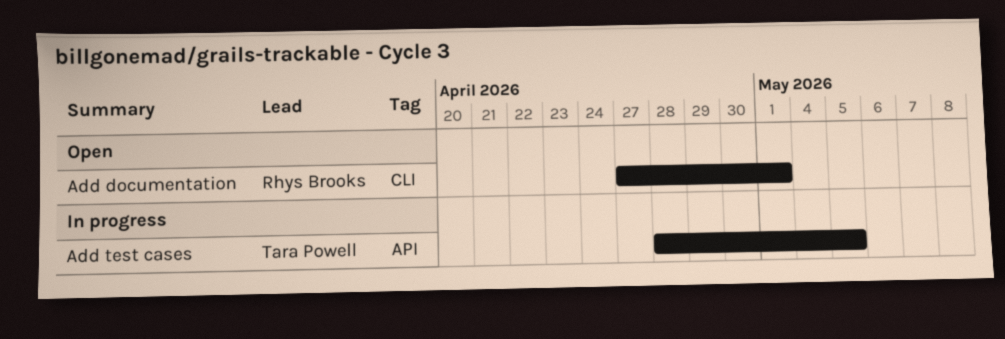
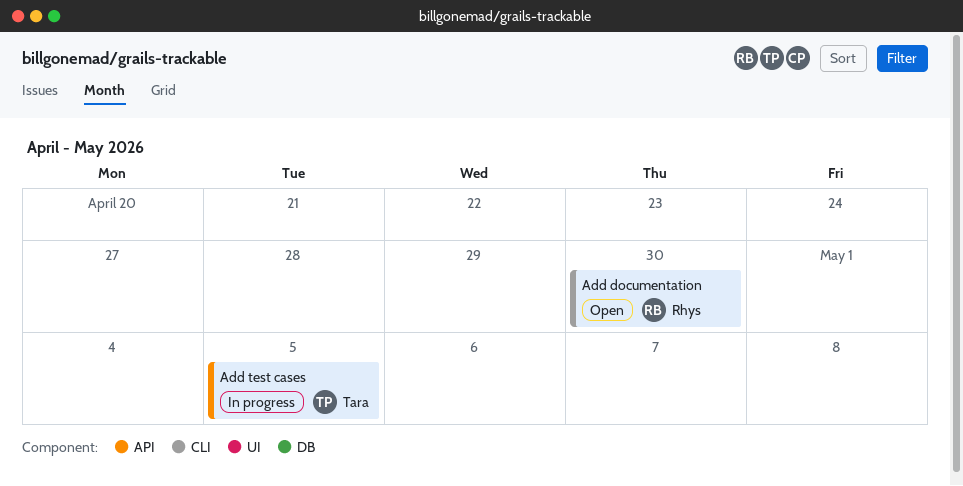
Add documentation, due: May 1 -> Apr 30

